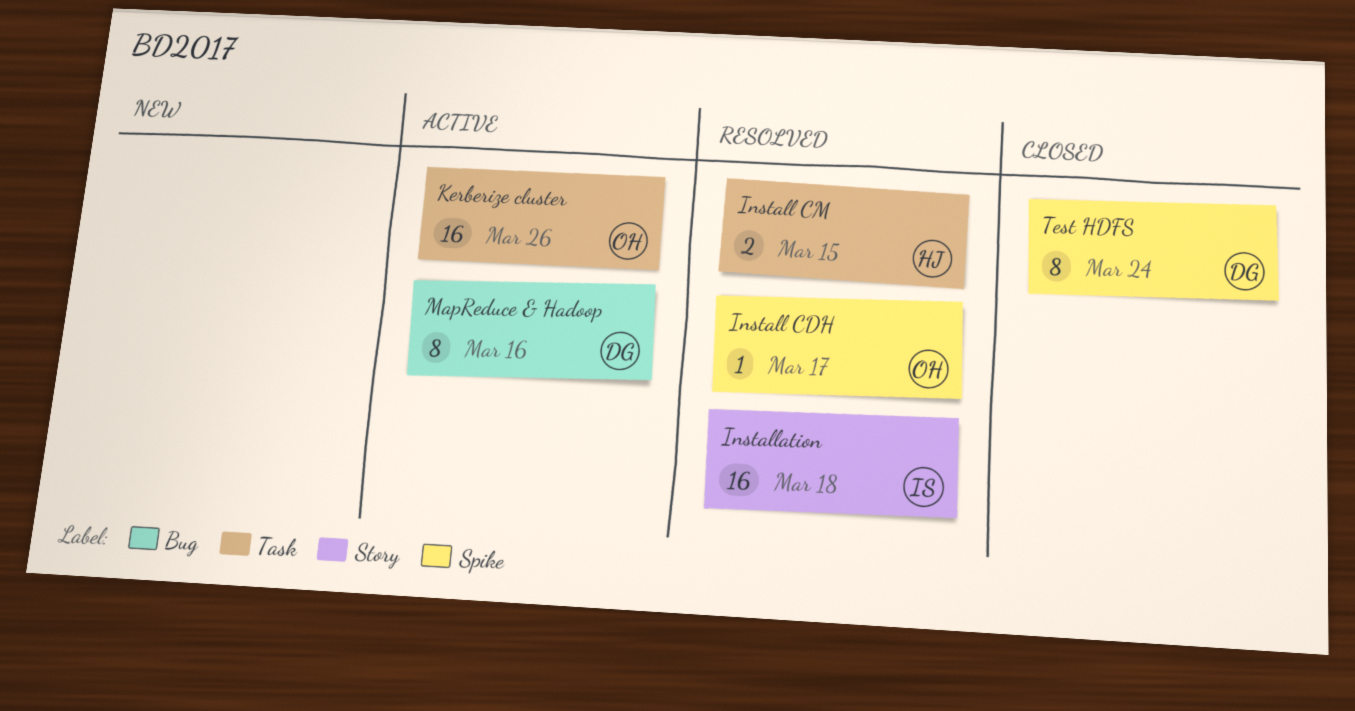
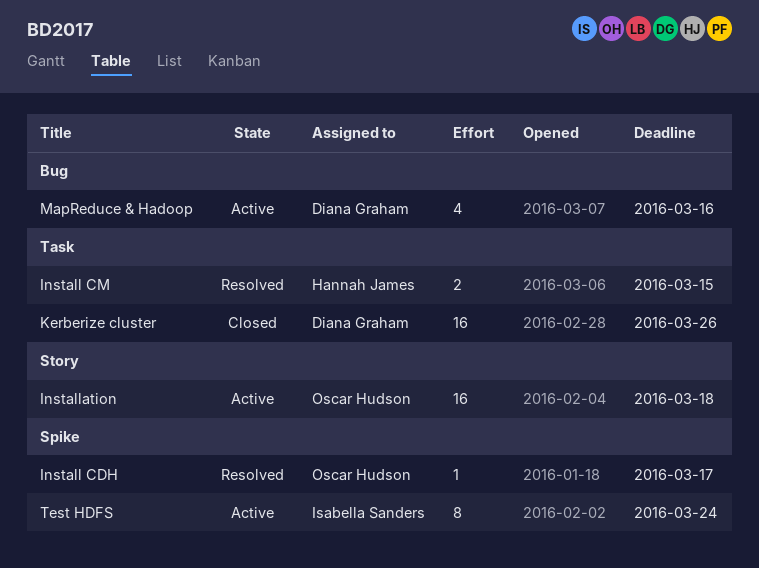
Installation, status: Resolved -> Active
Installation, owner: Isabella Sanders -> Oscar Hudson
Kerberize cluster, status: Active -> Closed
Kerberize cluster, owner: Oscar Hudson -> Diana Graham
MapReduce & Hadoop, estimate: 8 -> 4
Test HDFS, status: Closed -> Active
Test HDFS, owner: Diana Graham -> Isabella Sanders

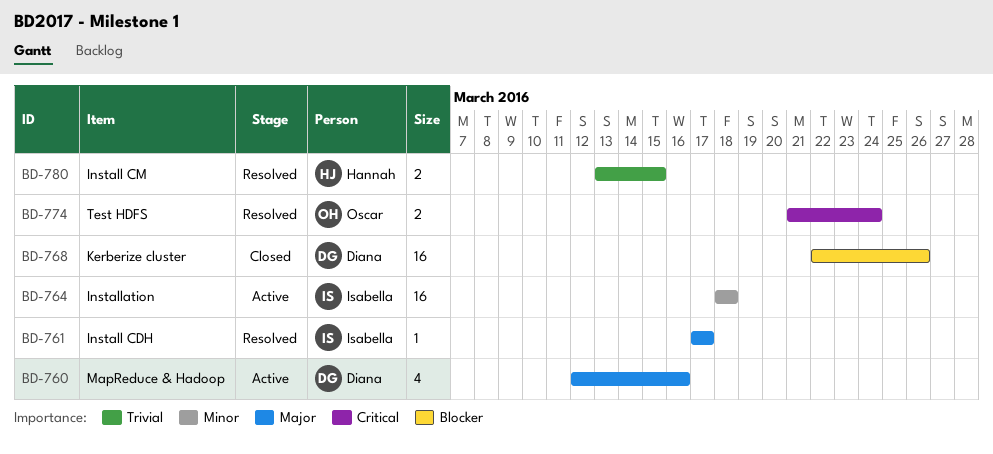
Install CDH, owner: Oscar Hudson -> Isabella Sanders
Installation, owner: Oscar Hudson -> Isabella Sanders
Test HDFS, status: Active -> Resolved
Test HDFS, owner: Isabella Sanders -> Oscar Hudson
Test HDFS, estimate: 8 -> 2

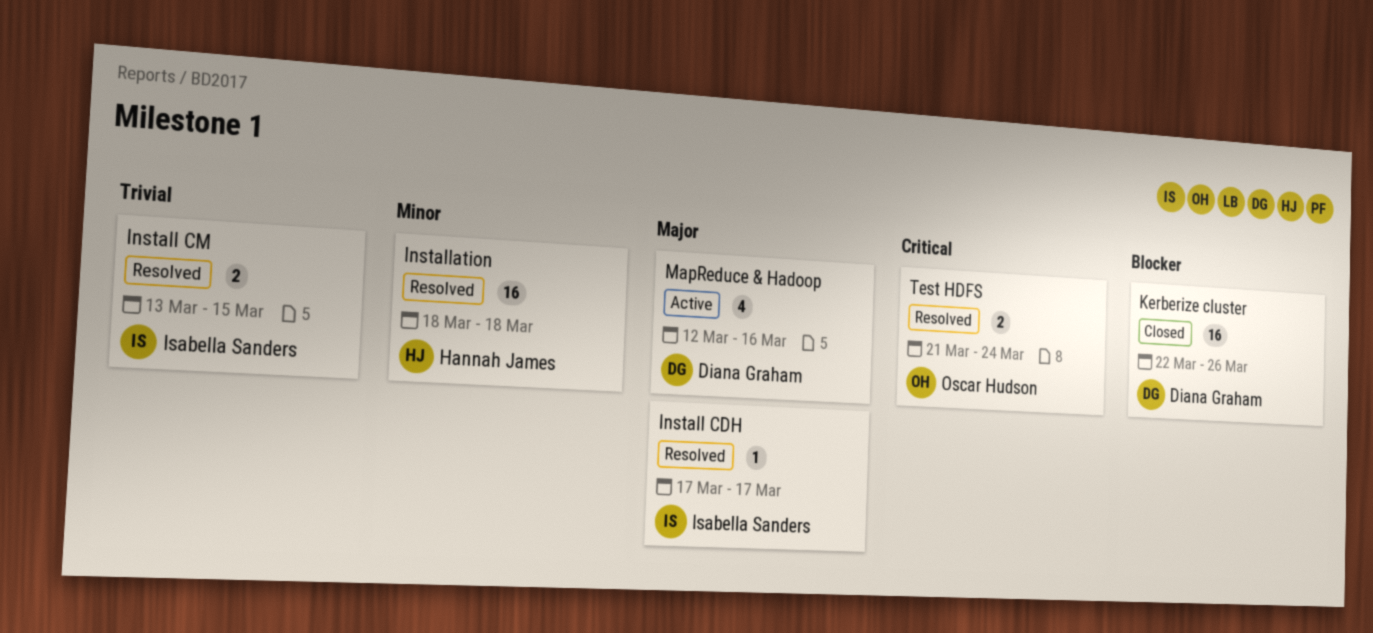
Install CM, owner: Hannah James -> Isabella Sanders
Installation, status: Active -> Resolved
Installation, owner: Isabella Sanders -> Hannah James

